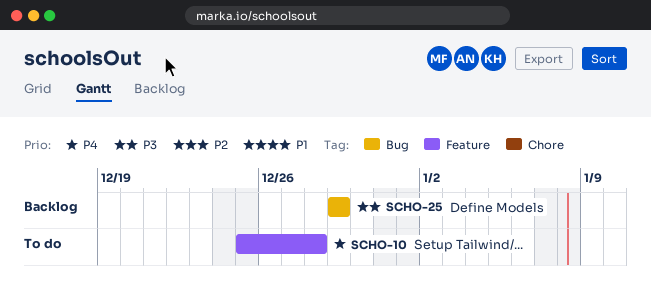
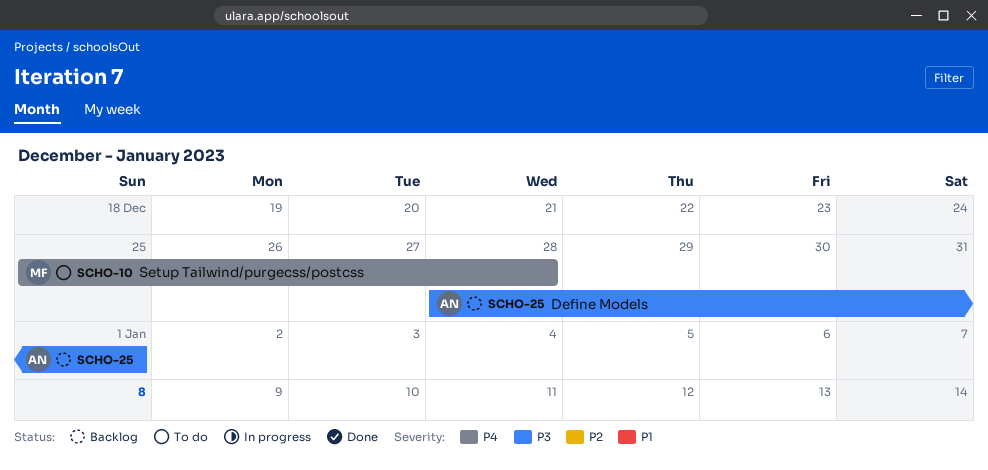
SCHO-25, start: Dec 29 -> Dec 28
SCHO-25, due: Dec 29 -> Jan 1

